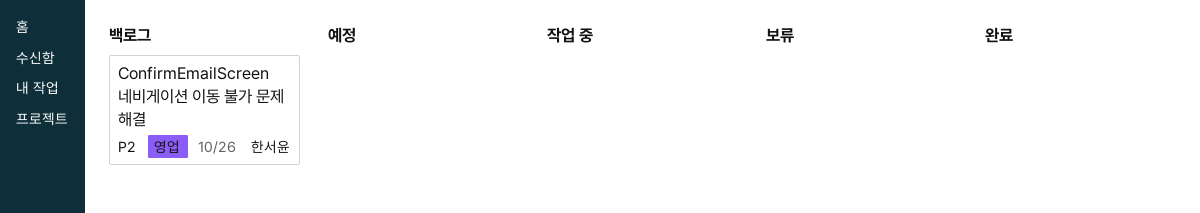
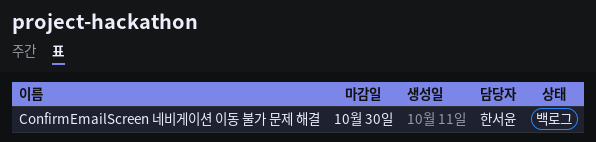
ConfirmEmailScreen 네비게이션 이동 불가 문제 해결, due: Oct 26 -> Oct 30

